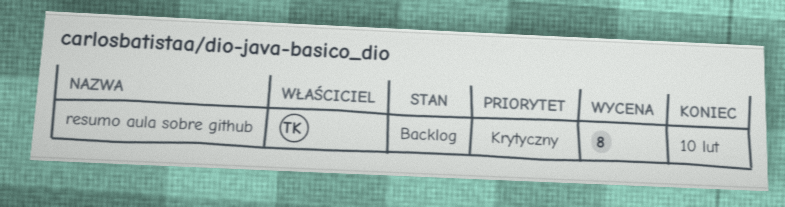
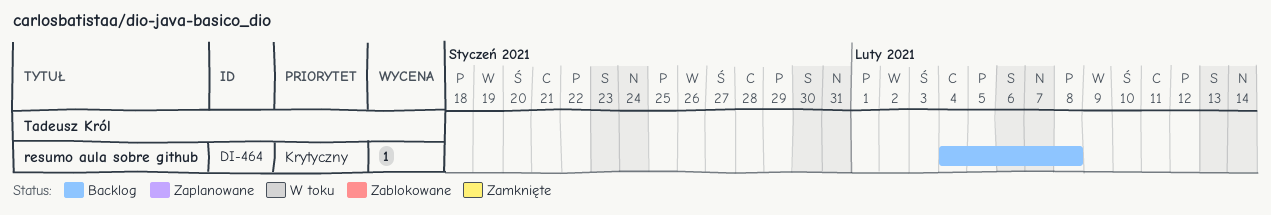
resumo aula sobre github, estimate: 8 -> 1
resumo aula sobre github, due: Feb 10 -> Feb 8

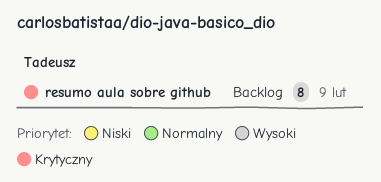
resumo aula sobre github, estimate: 1 -> 8
resumo aula sobre github, due: Feb 8 -> Feb 9

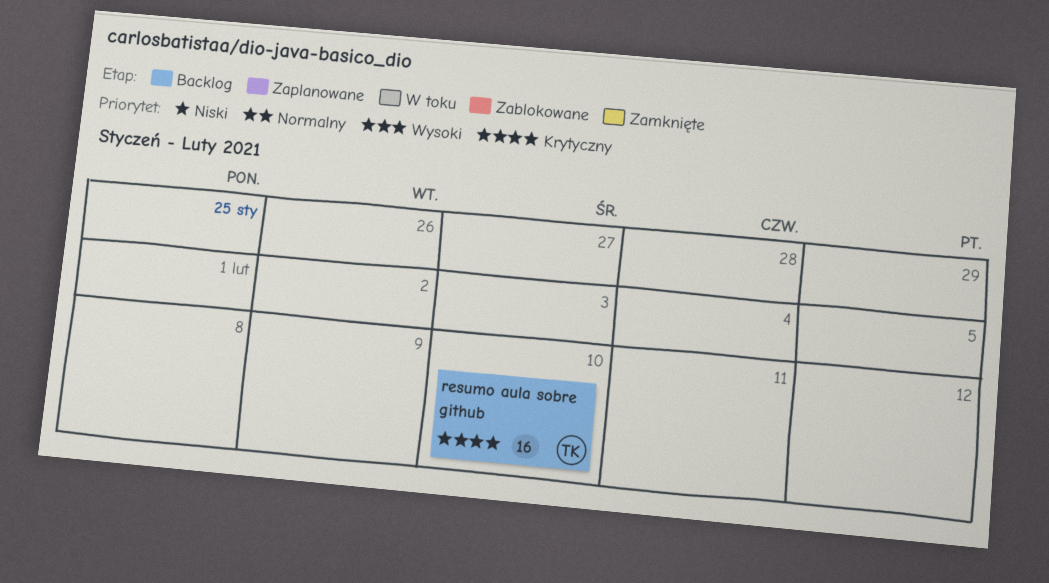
resumo aula sobre github, estimate: 8 -> 16
resumo aula sobre github, due: Feb 9 -> Feb 10

